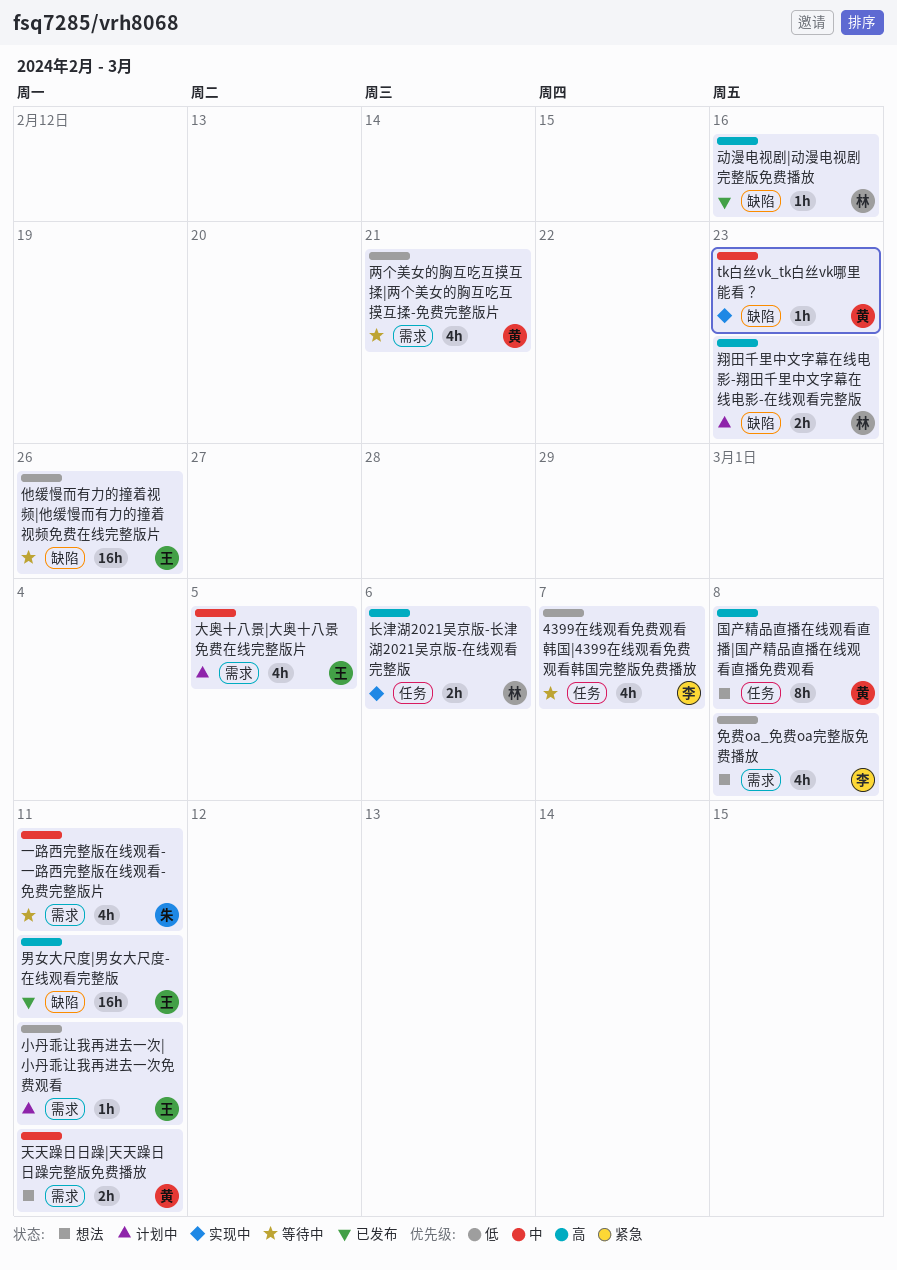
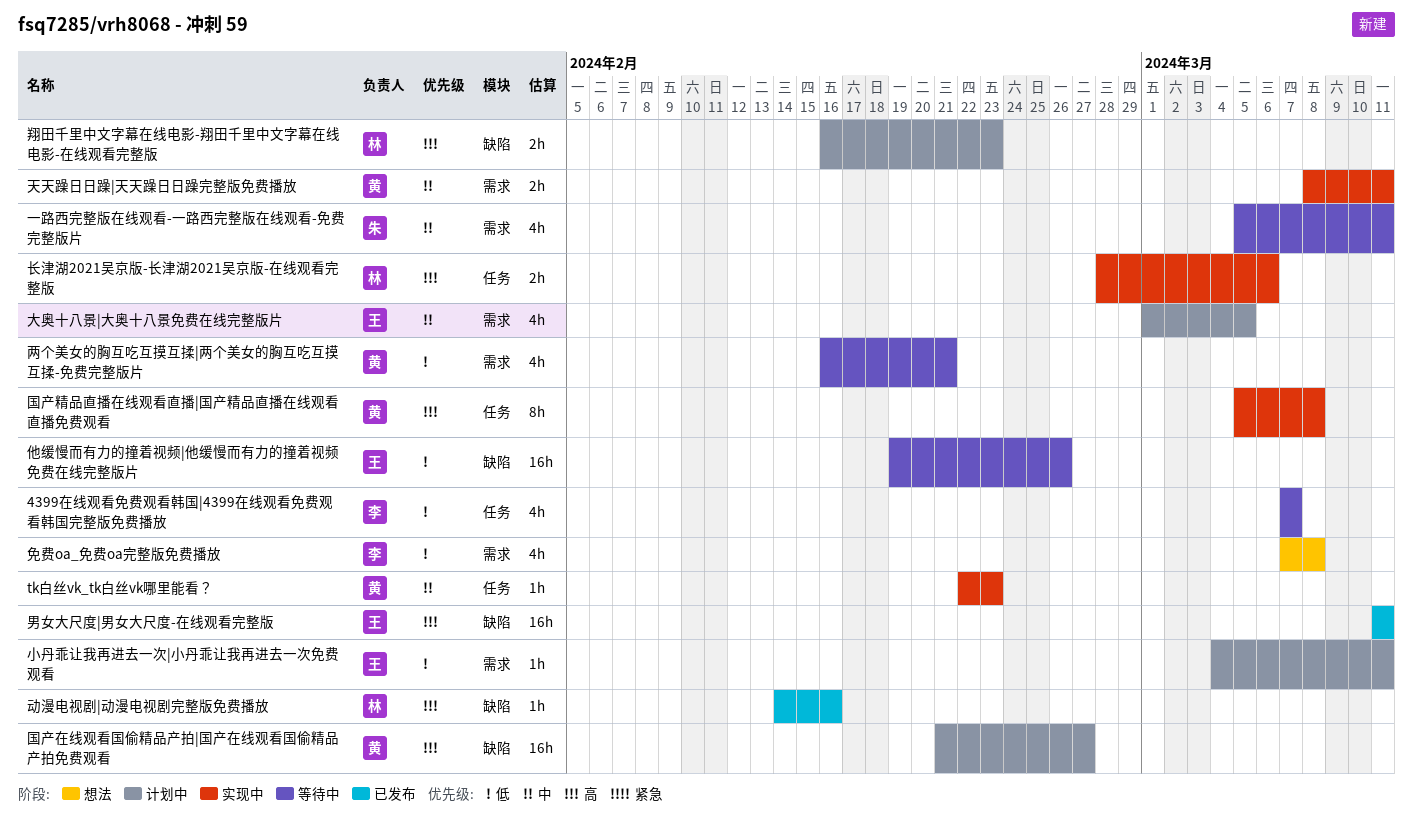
tk白丝vk_tk白丝vk哪里能看？, label: 缺陷 -> 任务
国产在线观看国偷精品产拍|国产在线观看国偷精品产拍免费观看: none -> present
国产精品直播在线观看直播|国产精品直播在线观看直播免费观看, status: 想法 -> 实现中
天天躁日日躁|天天躁日日躁完整版免费播放, status: 想法 -> 实现中

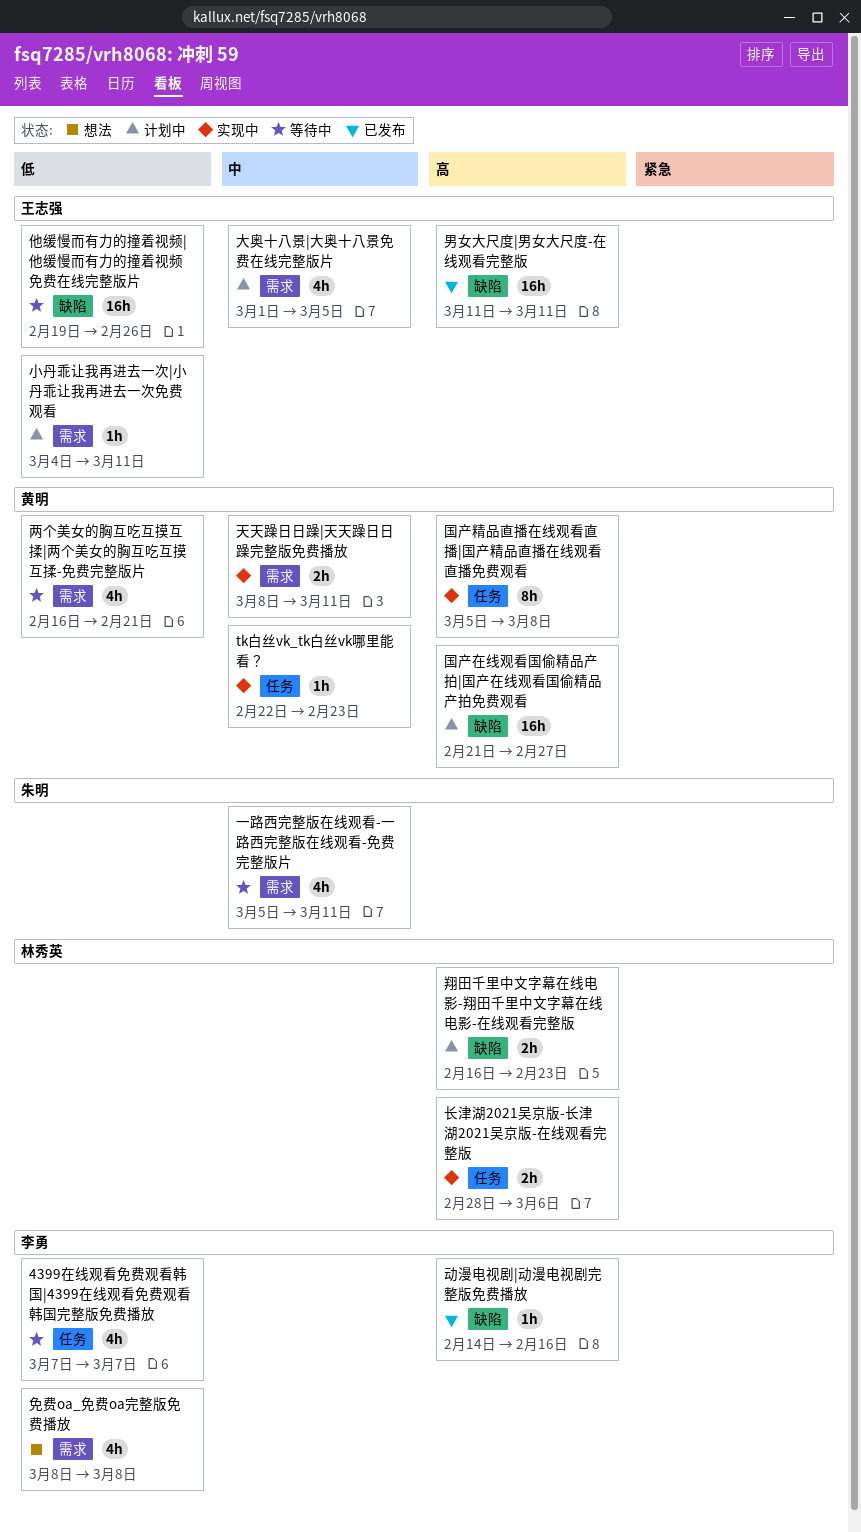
免费oa_免费oa完整版免费播放, start: Mar 7 -> Mar 8
动漫电视剧|动漫电视剧完整版免费播放, owner: 林秀英 -> 李勇

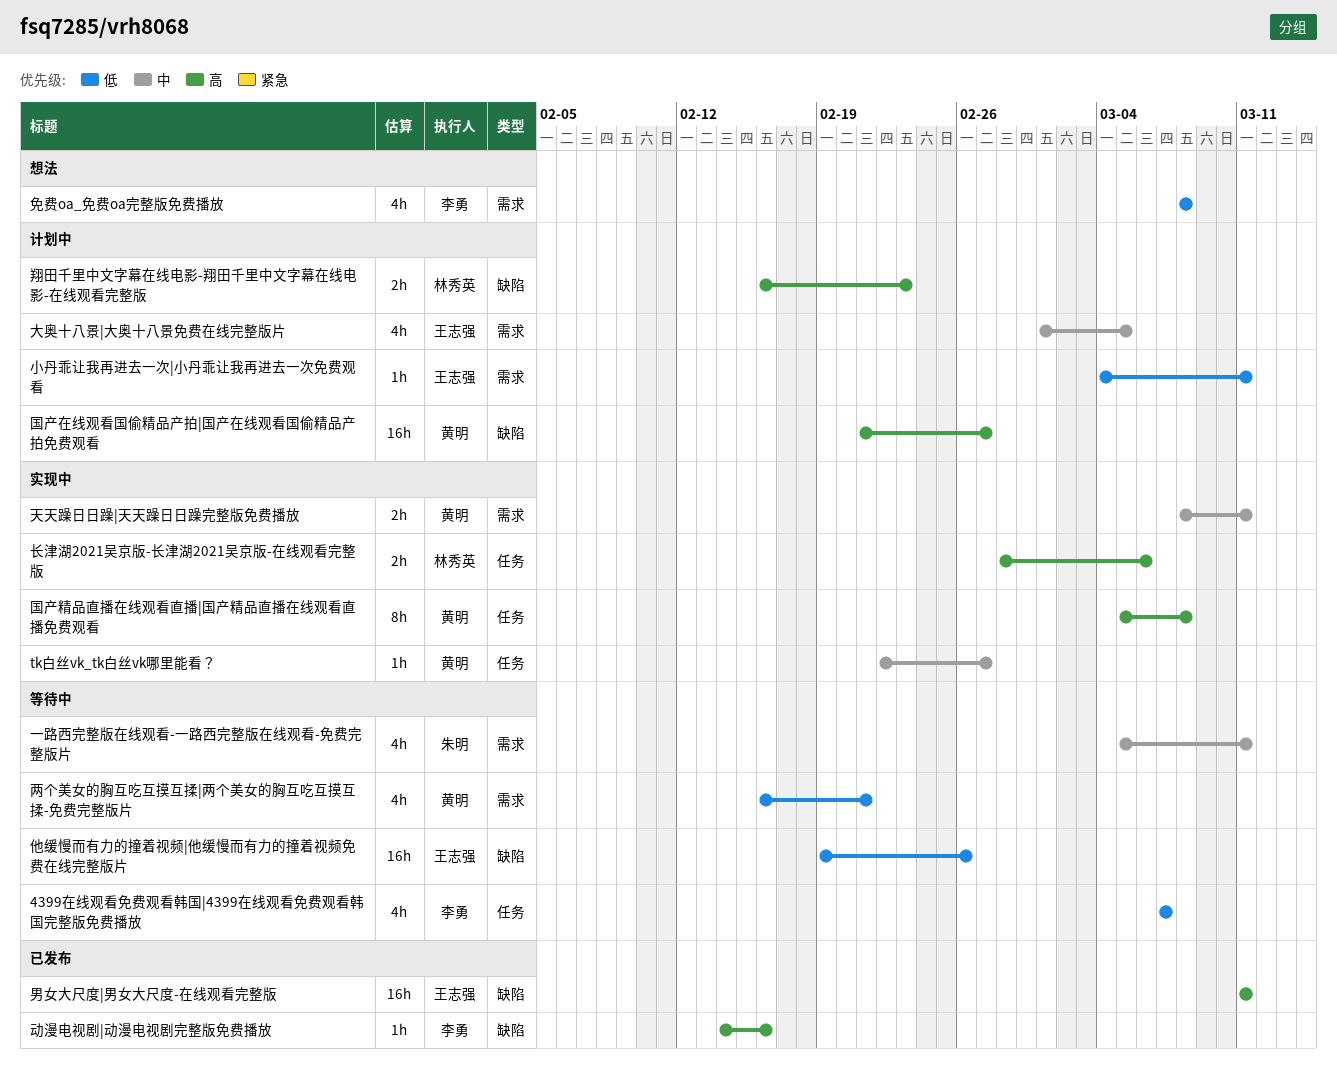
tk白丝vk_tk白丝vk哪里能看？, due: Feb 23 -> Feb 27

